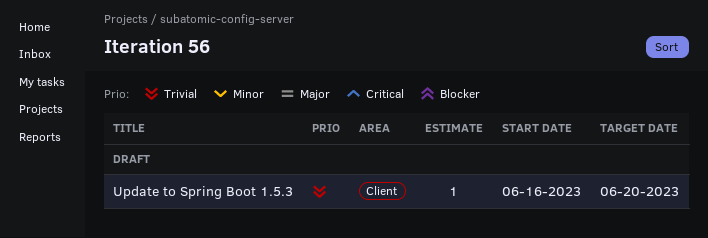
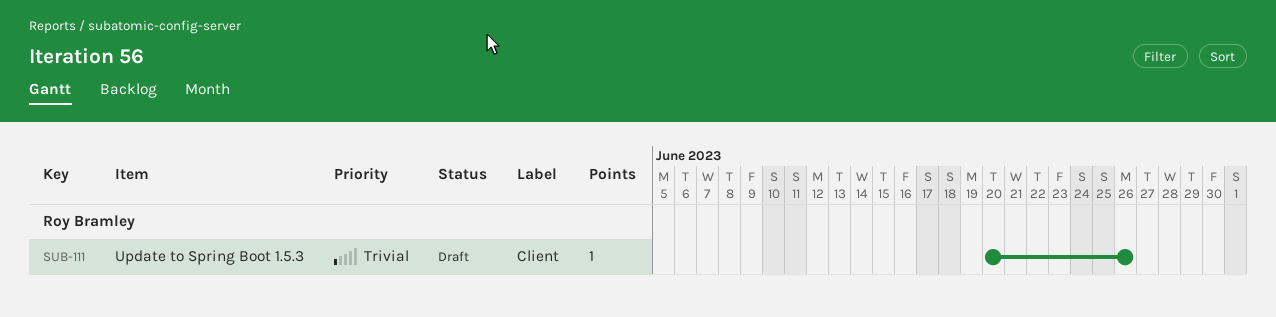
Update to Spring Boot 1.5.3, start: Jun 16 -> Jun 20
Update to Spring Boot 1.5.3, due: Jun 20 -> Jun 26

